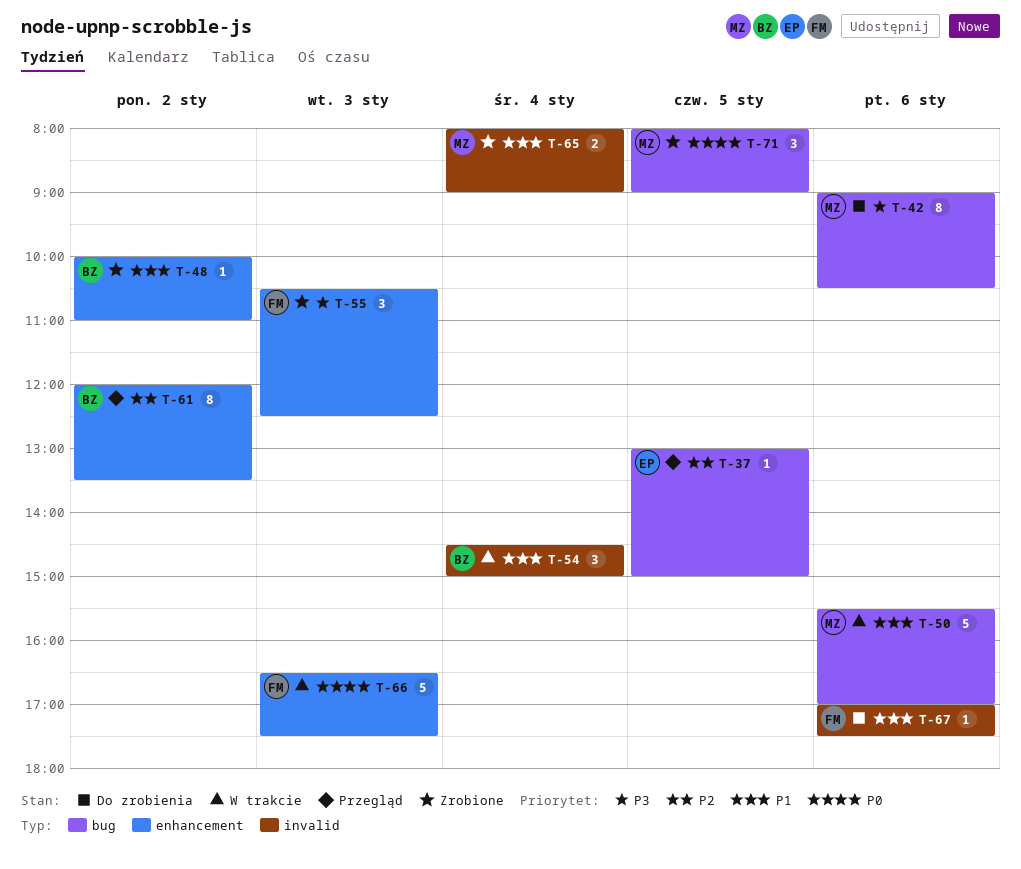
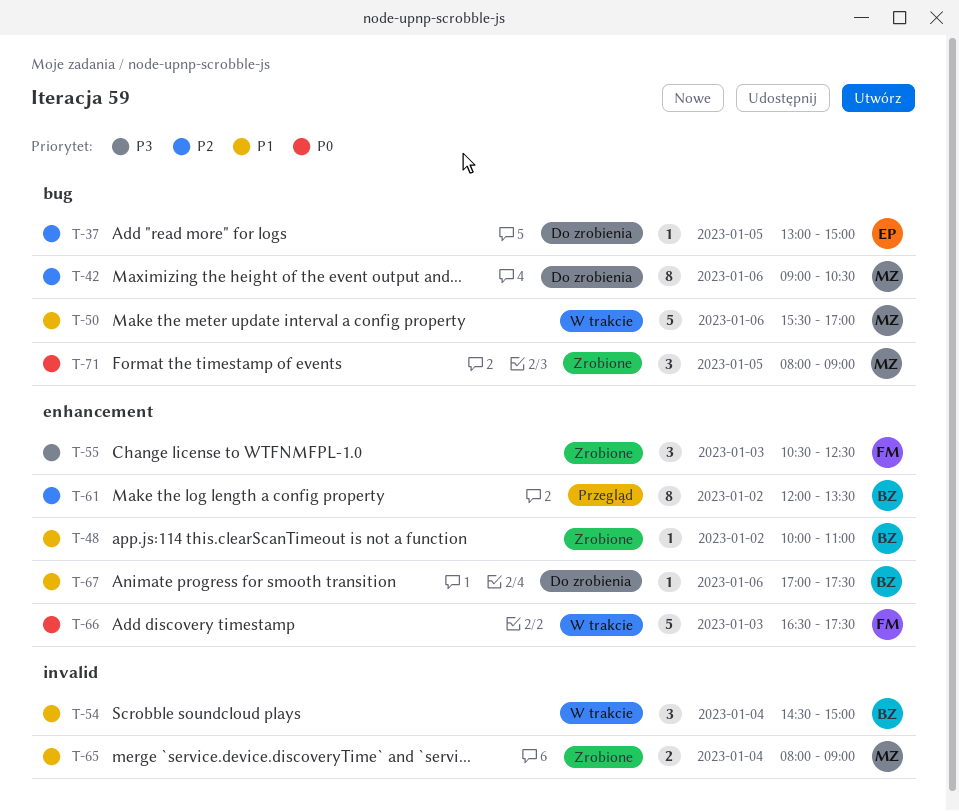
T-37, status: Przegląd -> Do zrobienia
T-42, priority: P3 -> P2
T-67, owner: FM -> BZ
T-67, label: invalid -> enhancement

